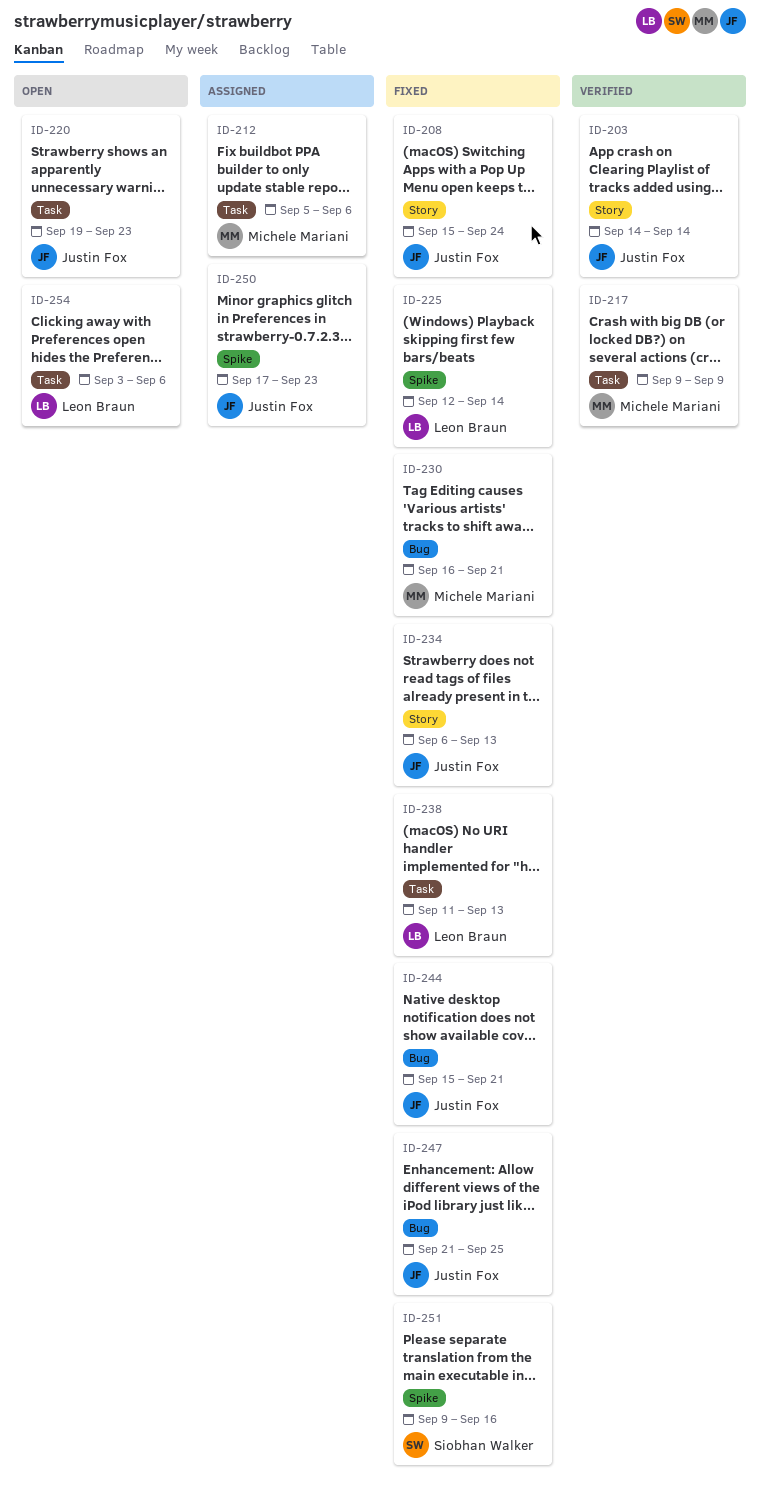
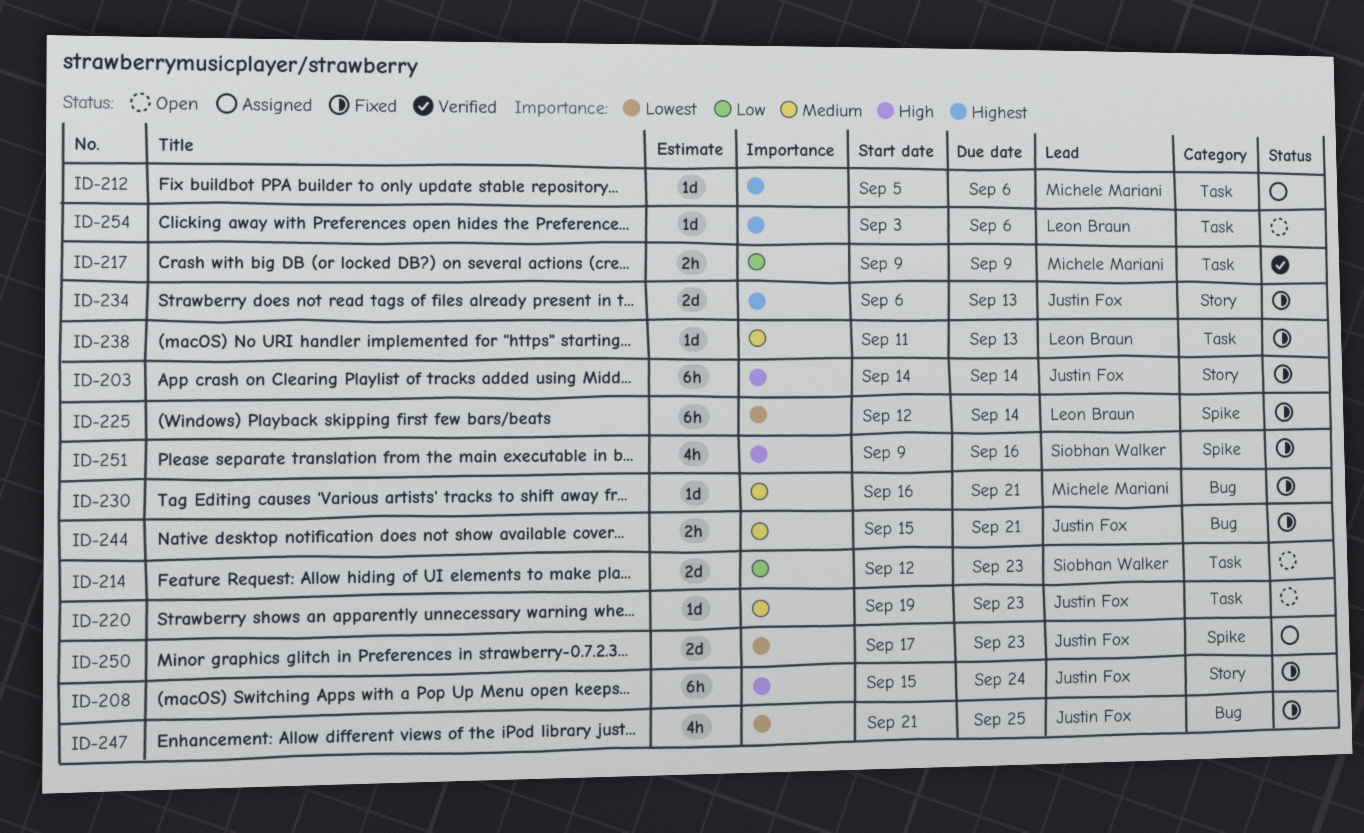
ID-203, status: Verified -> Fixed
ID-214: none -> present

